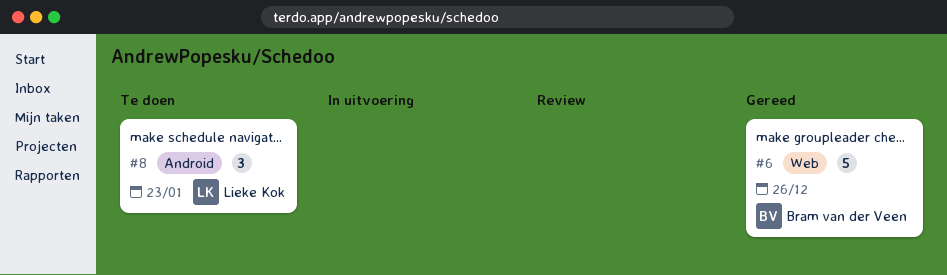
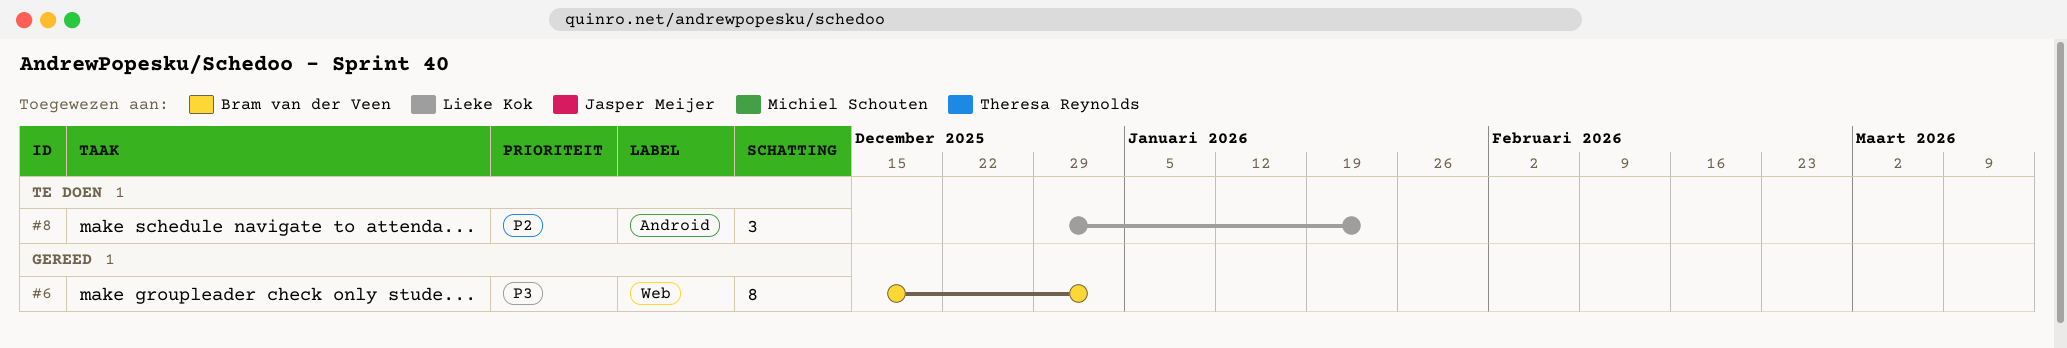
#6, estimate: 5 -> 8
#6, due: Dec 26 -> Jan 2

